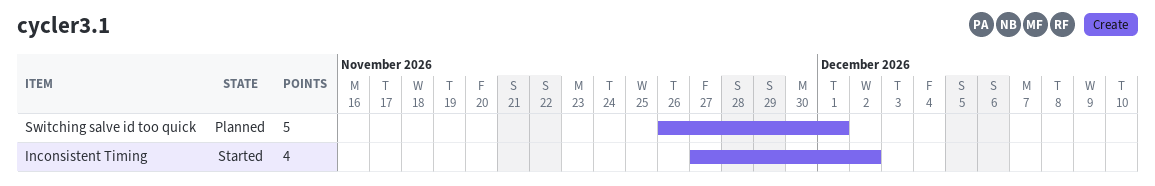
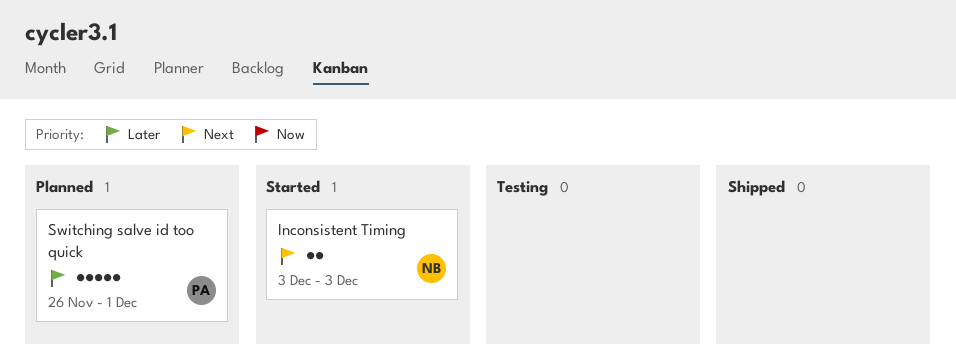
Inconsistent Timing, estimate: 4 -> 2
Inconsistent Timing, start: Nov 27 -> Dec 3
Inconsistent Timing, due: Dec 2 -> Dec 3

